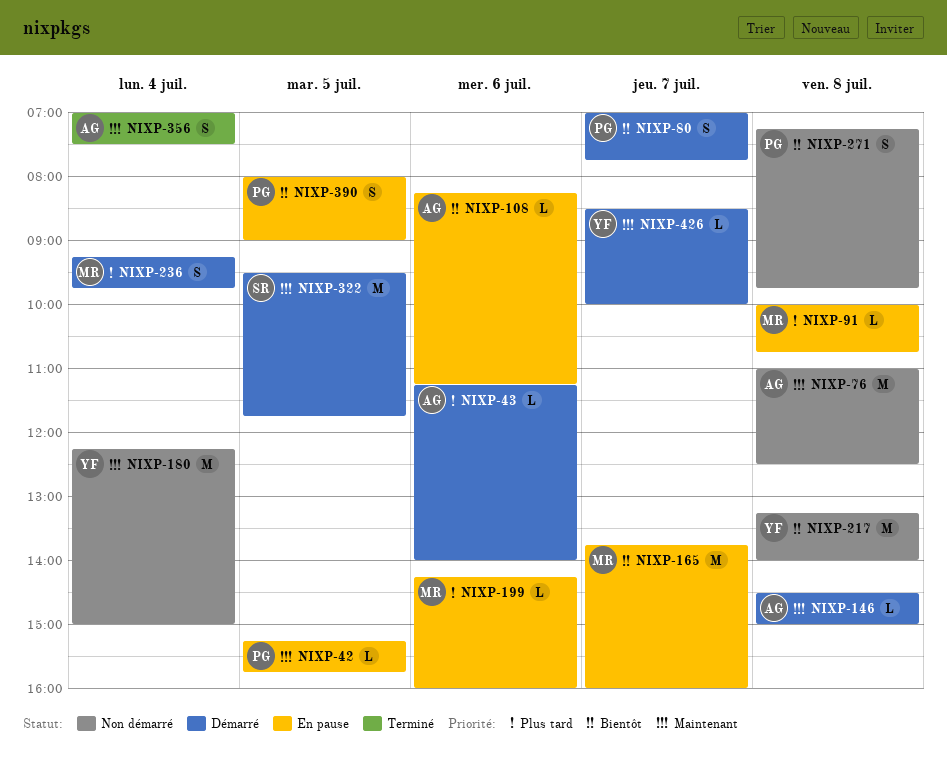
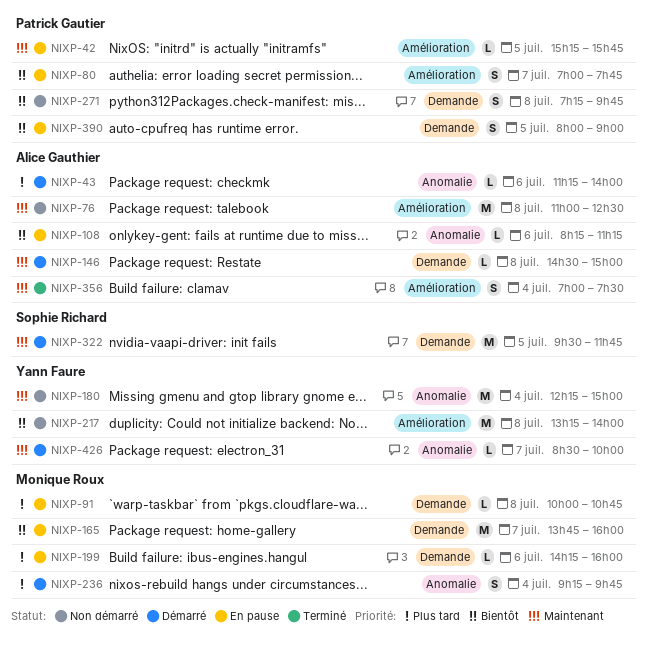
NIXP-80, status: Démarré -> En pause

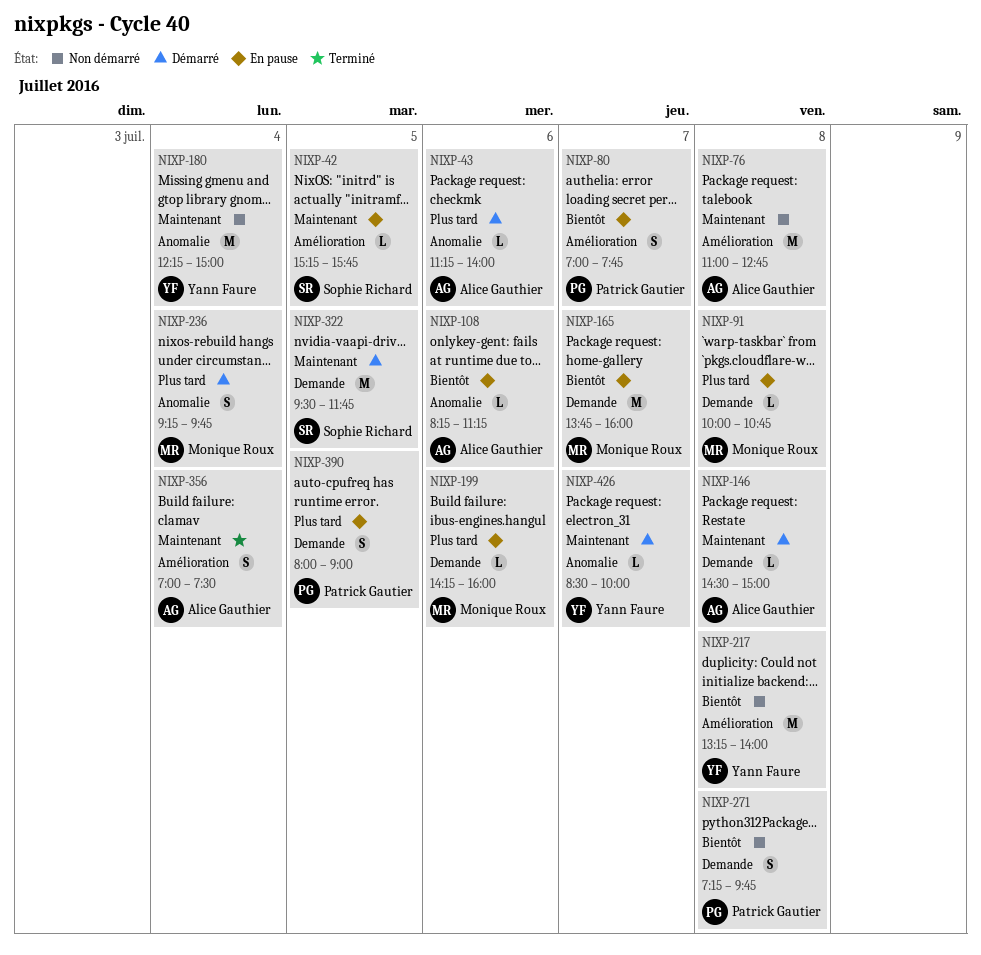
NIXP-42, owner: Patrick Gautier -> Sophie Richard
NIXP-76, ends: 12:30 -> 12:45
NIXP-390, priority: Bientôt -> Plus tard

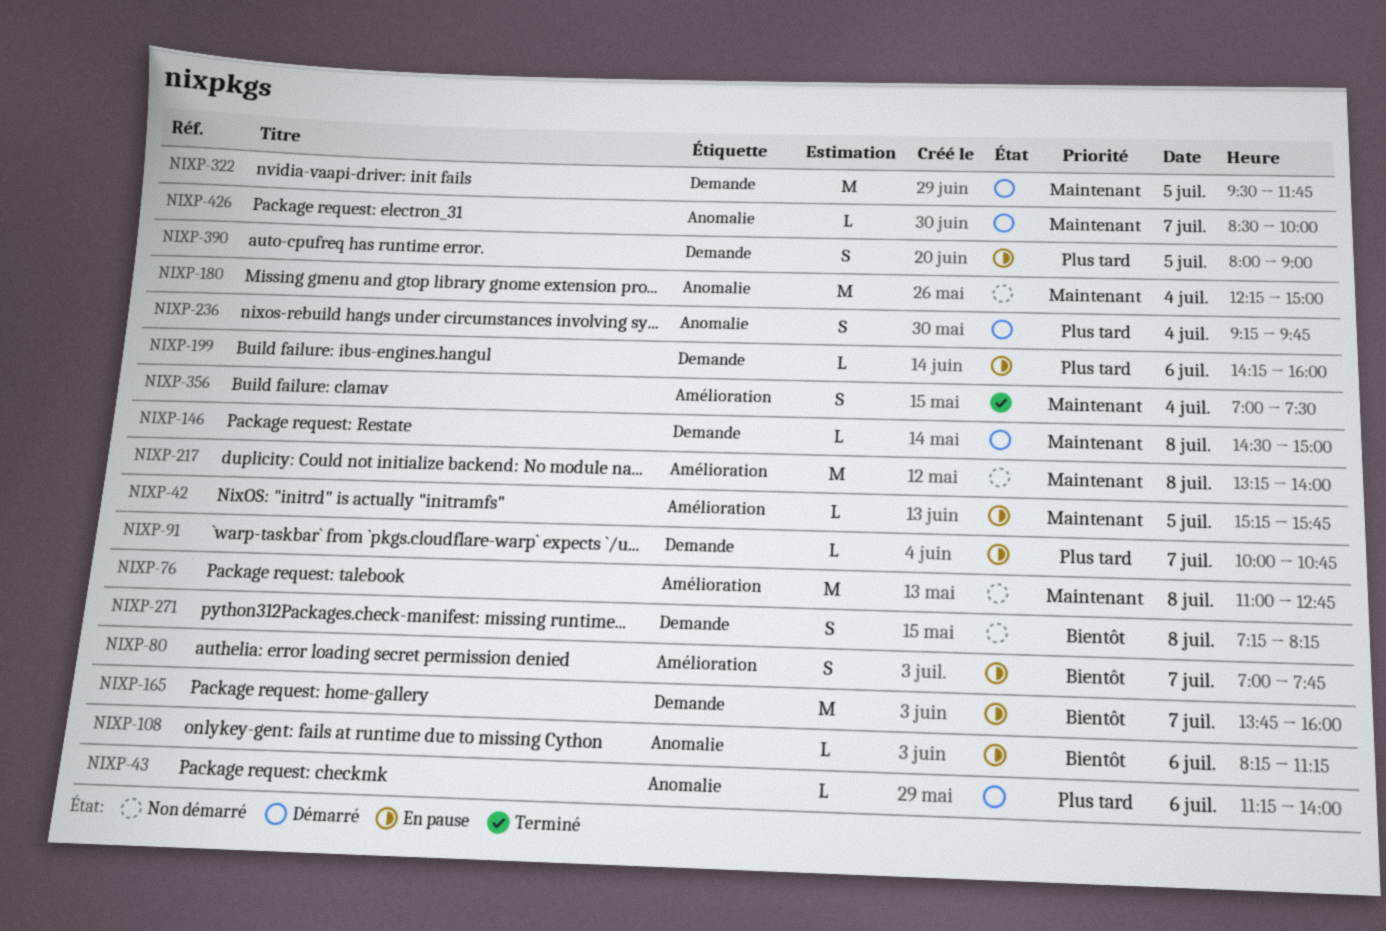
NIXP-91, day: Jul 8 -> Jul 7
NIXP-217, priority: Bientôt -> Maintenant
NIXP-271, ends: 09:45 -> 08:15

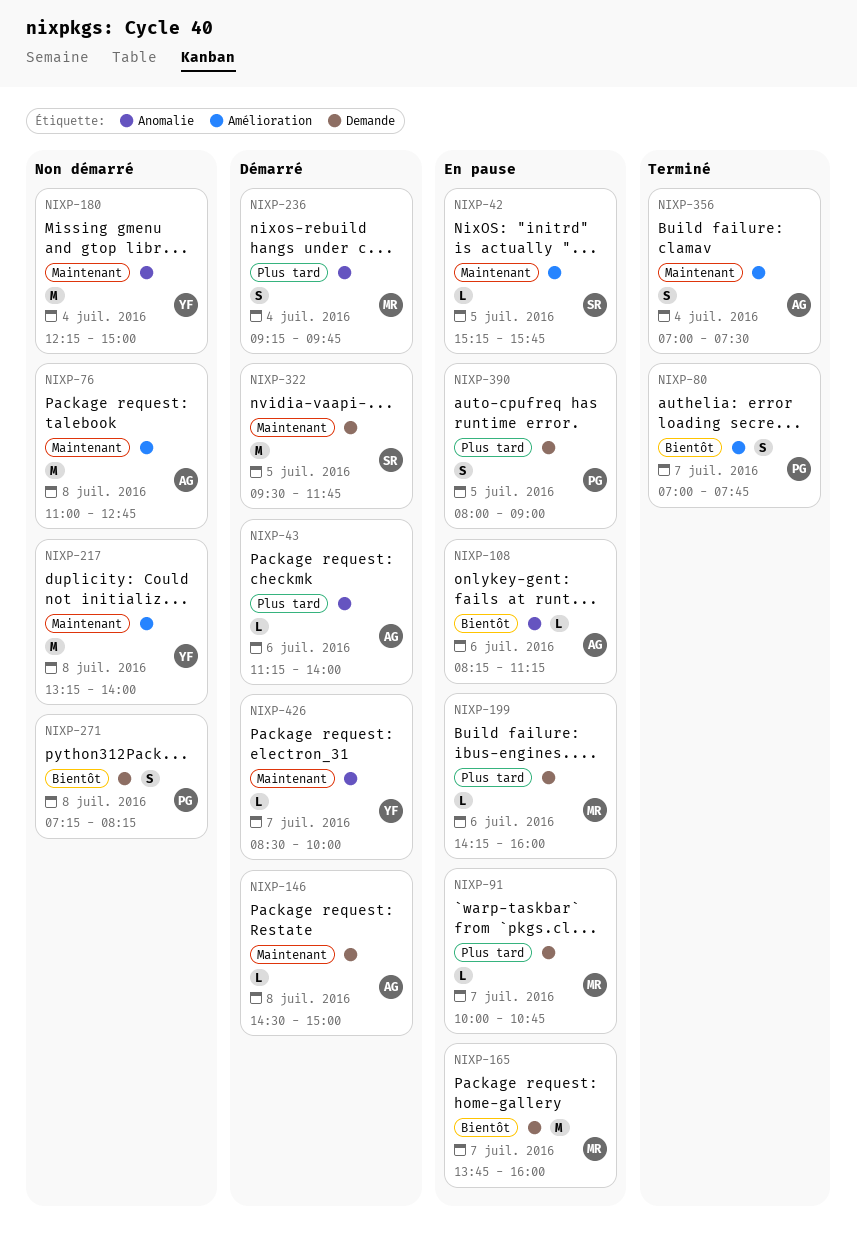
NIXP-80, status: En pause -> Terminé

